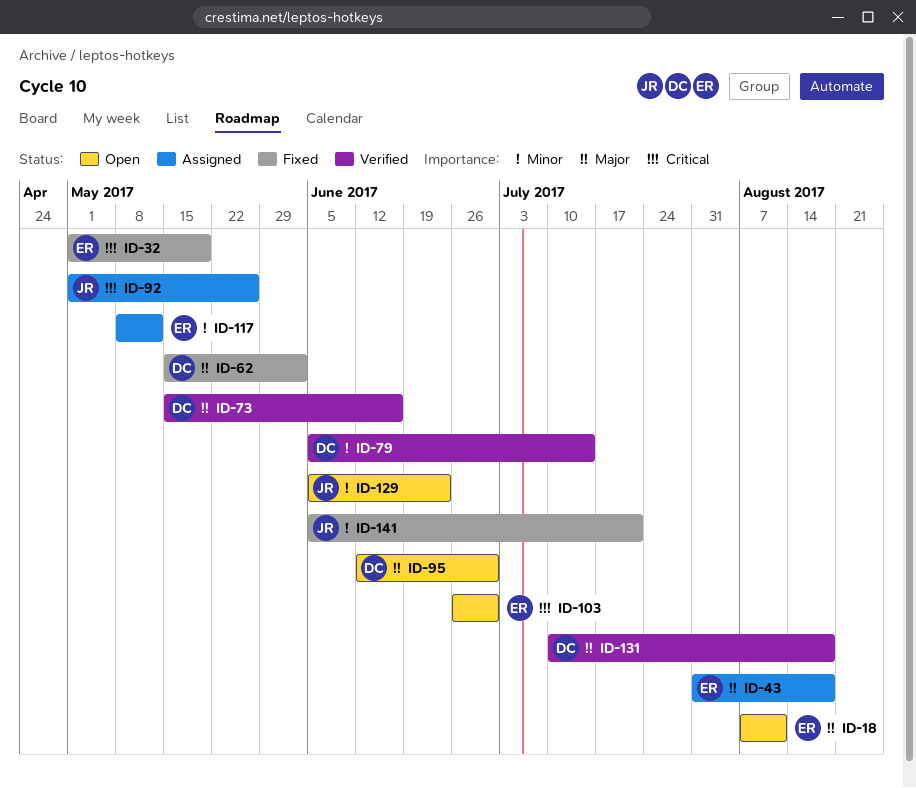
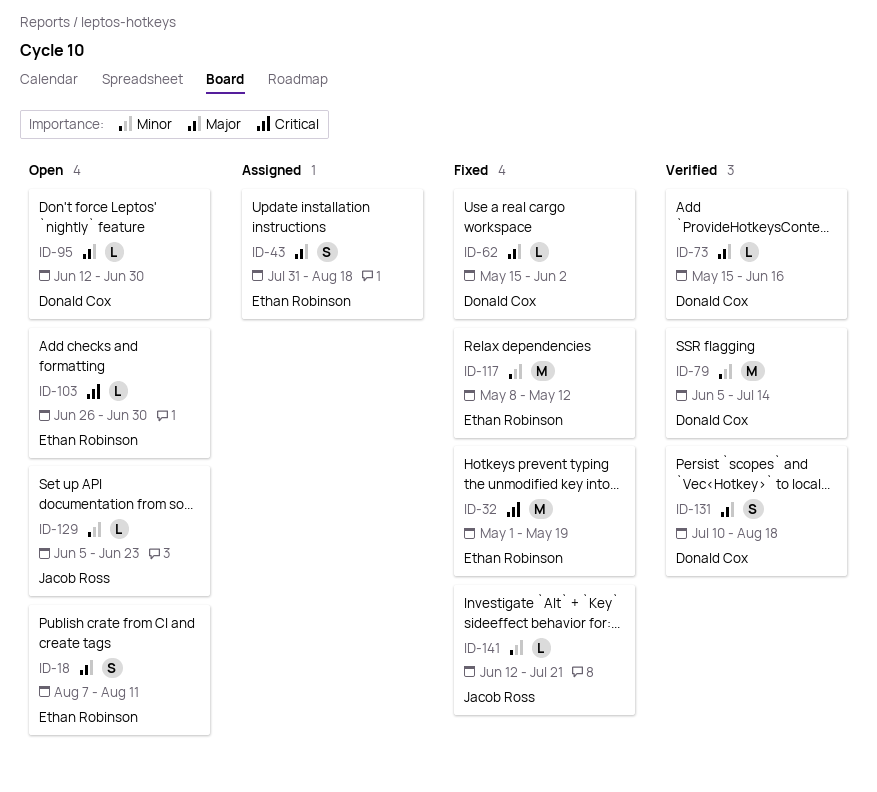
ID-92: present -> none
ID-117, status: Assigned -> Fixed
ID-141, start: Jun 5 -> Jun 12

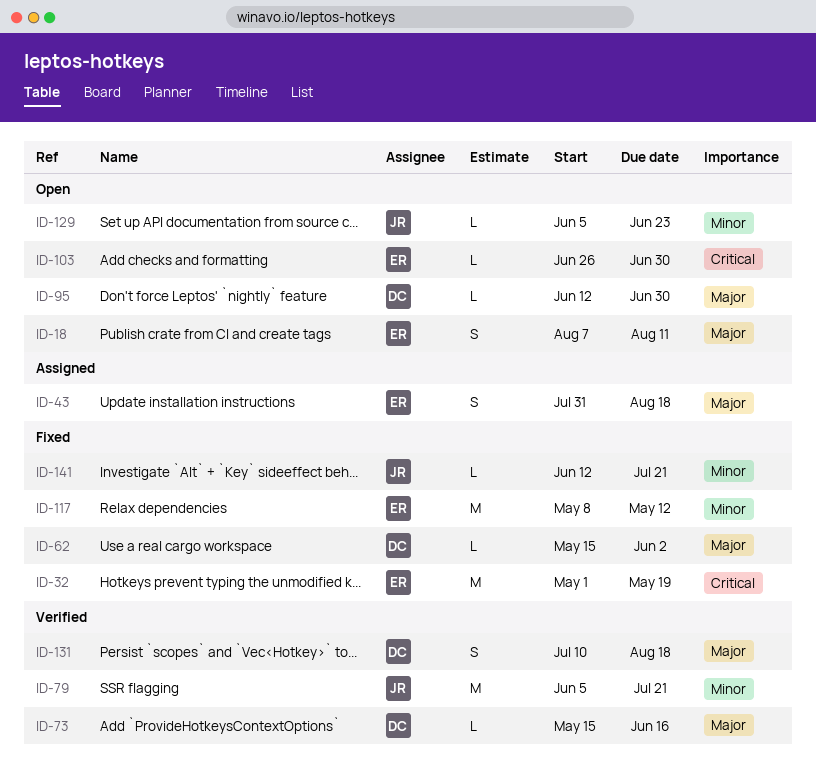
ID-79, owner: Donald Cox -> Jacob Ross
ID-79, due: Jul 14 -> Jul 21

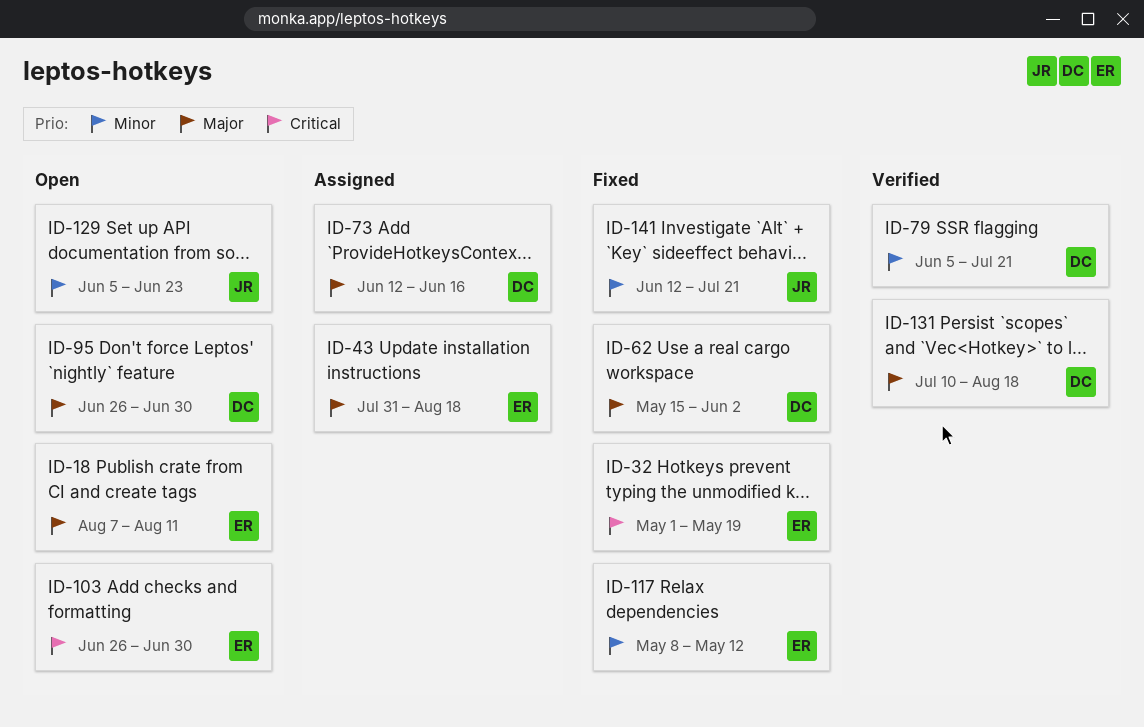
ID-73, status: Verified -> Assigned
ID-73, start: May 15 -> Jun 12
ID-79, owner: JR -> DC
ID-95, start: Jun 12 -> Jun 26

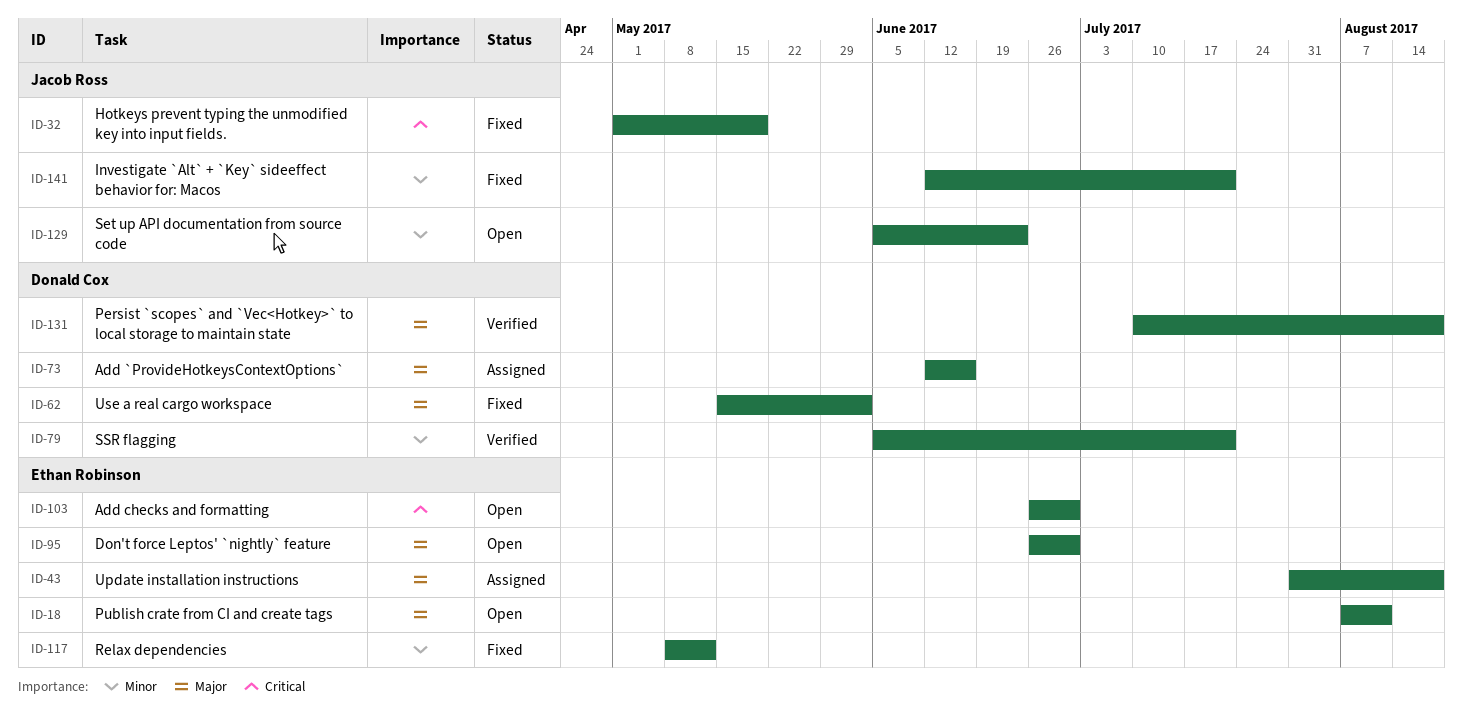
ID-32, owner: Ethan Robinson -> Jacob Ross
ID-95, owner: Donald Cox -> Ethan Robinson

